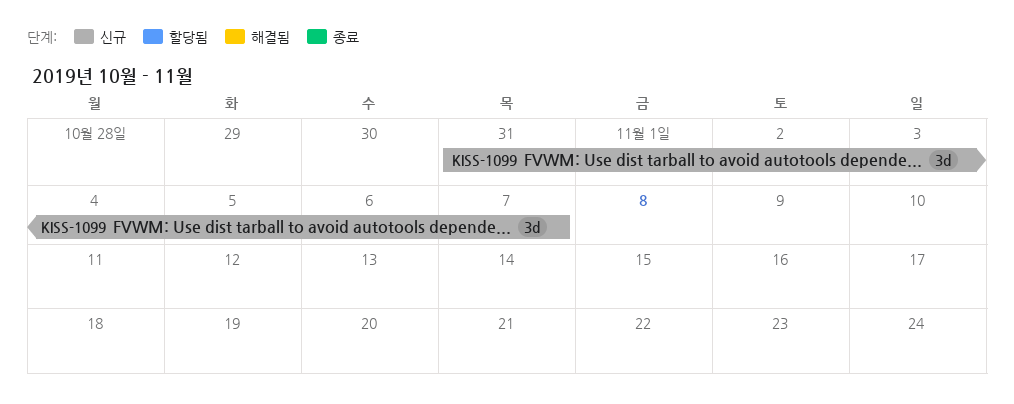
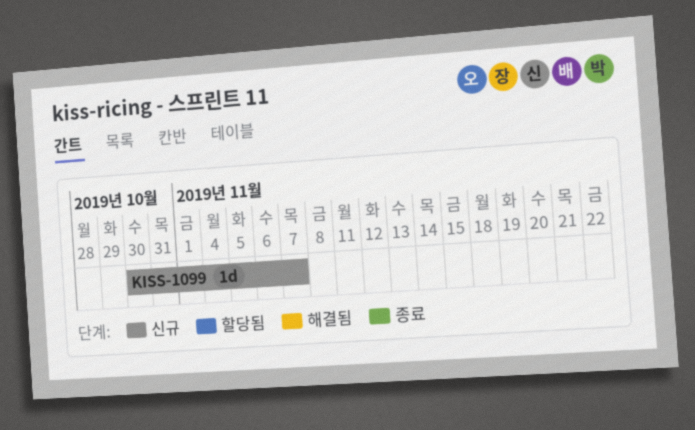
KISS-1099, estimate: 3d -> 1d
KISS-1099, start: Oct 31 -> Oct 30

